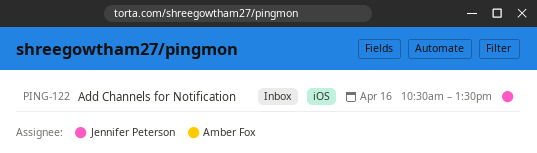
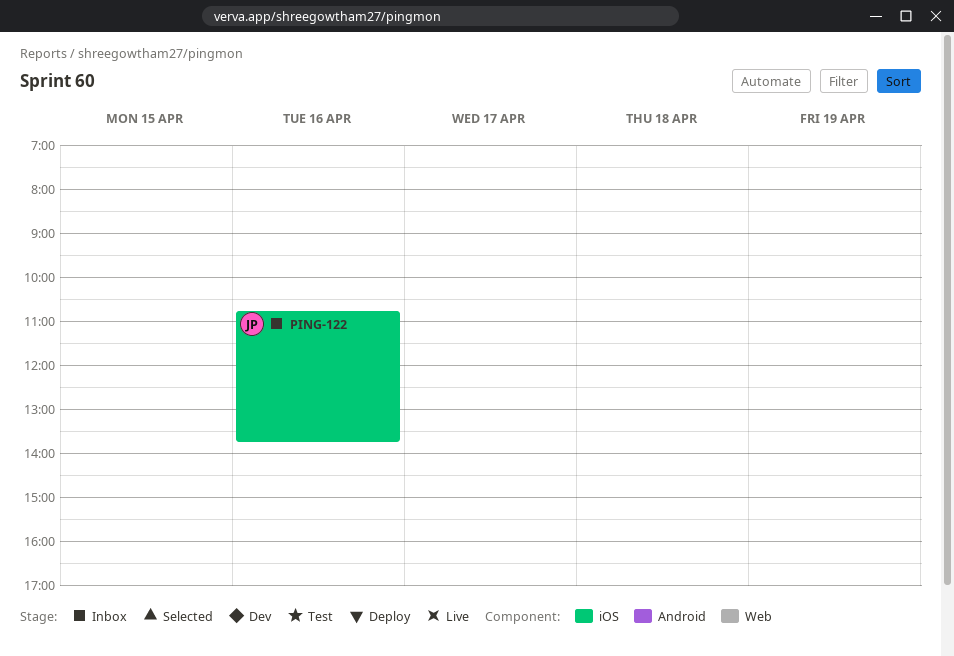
PING-122, begins: 10:30 -> 10:45
PING-122, ends: 13:30 -> 13:45

